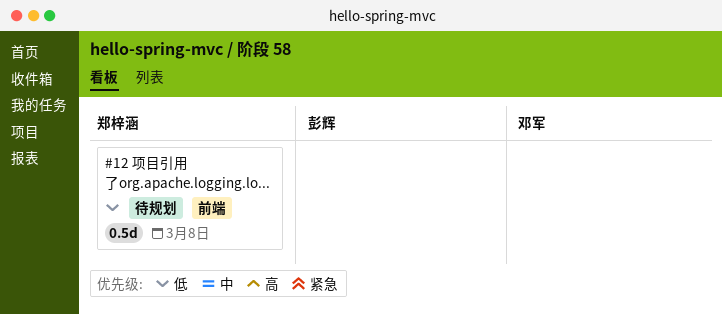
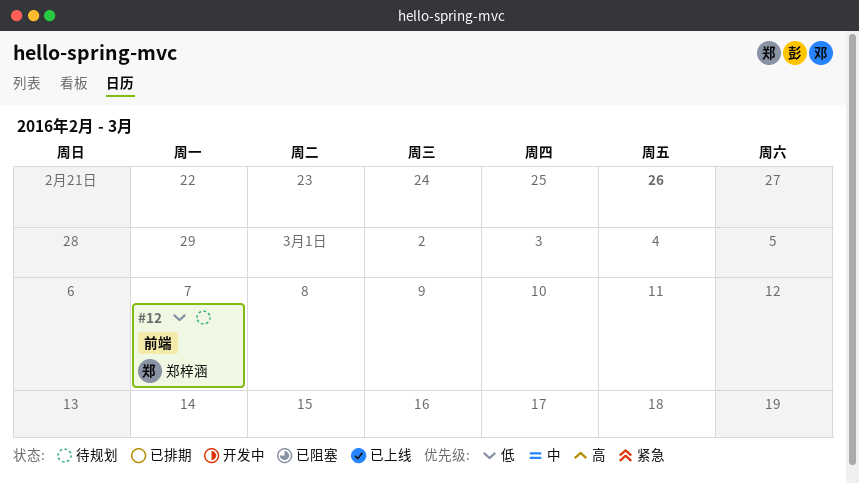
#12, due: Mar 8 -> Mar 7

